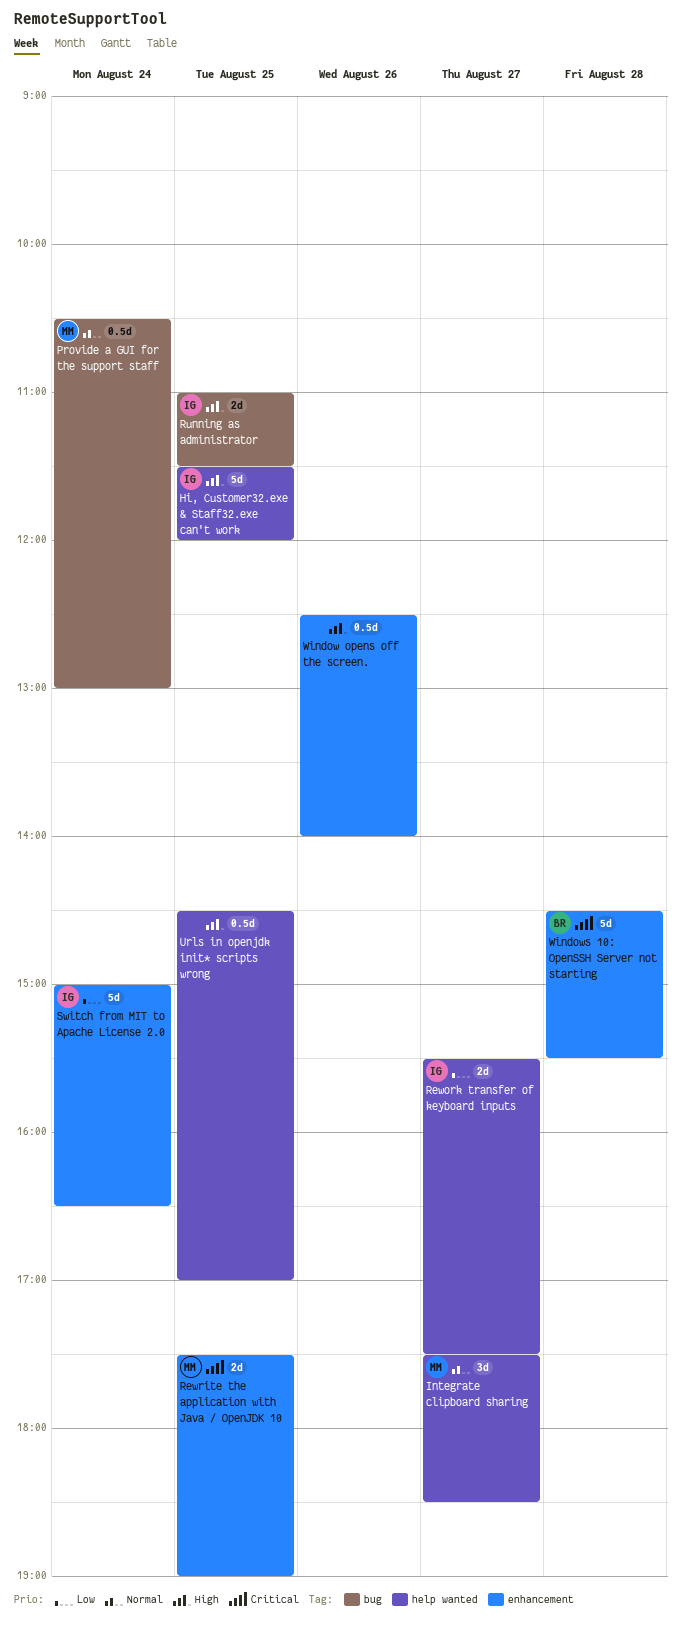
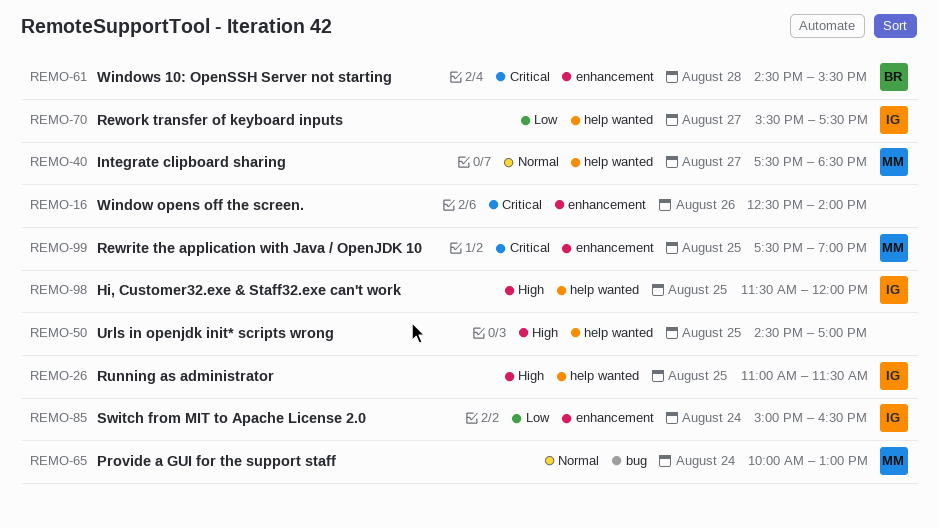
Provide a GUI for the support staff, begins: 10:30 -> 10:00
Running as administrator, label: bug -> help wanted
Window opens off the screen., priority: High -> Critical

